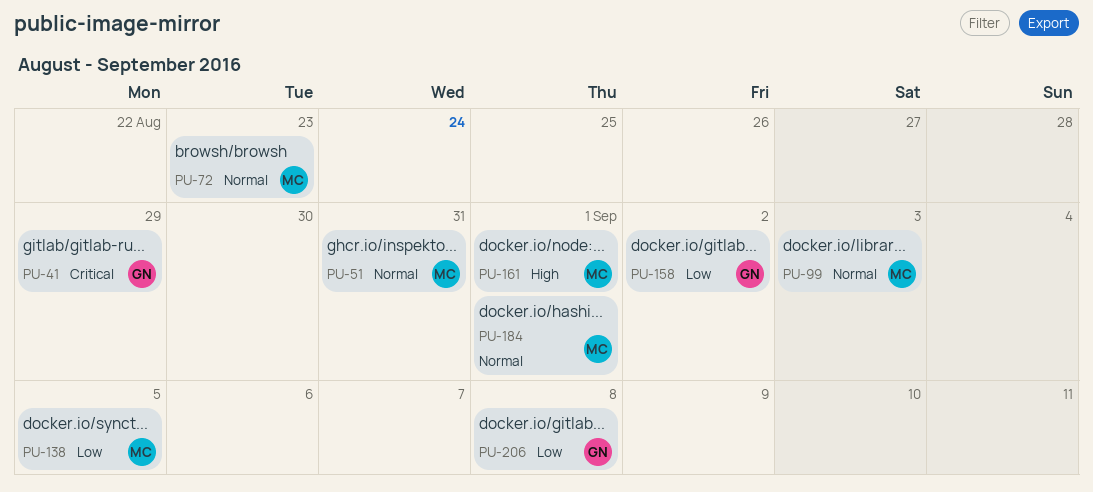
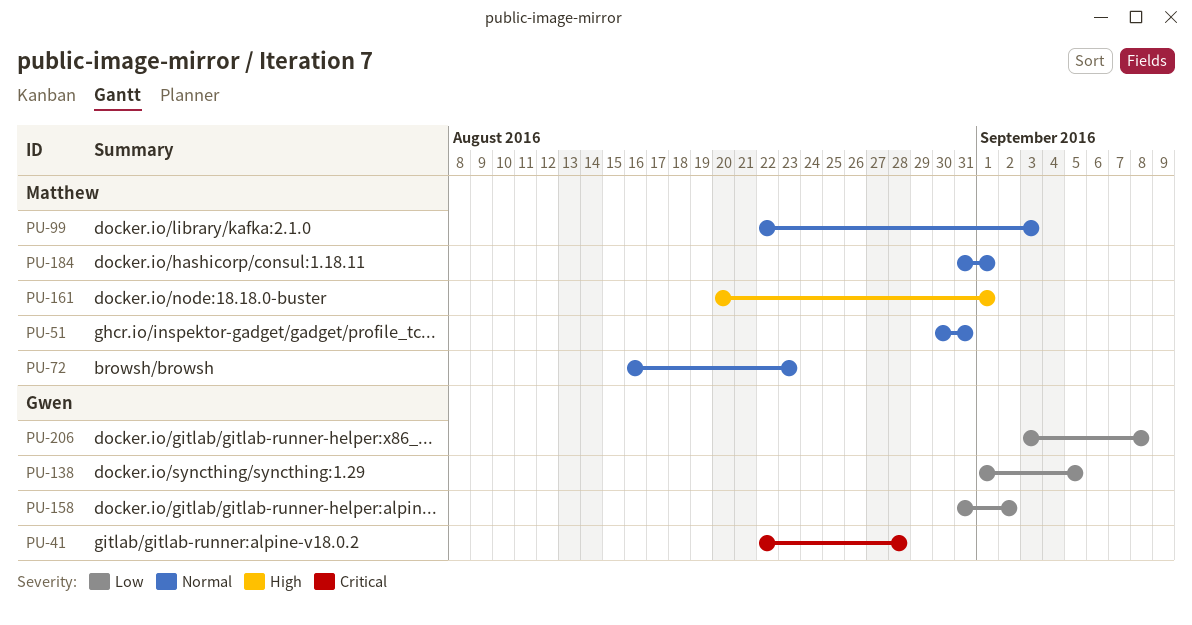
PU-41, due: Aug 29 -> Aug 28
PU-138, owner: Matthew -> Gwen

